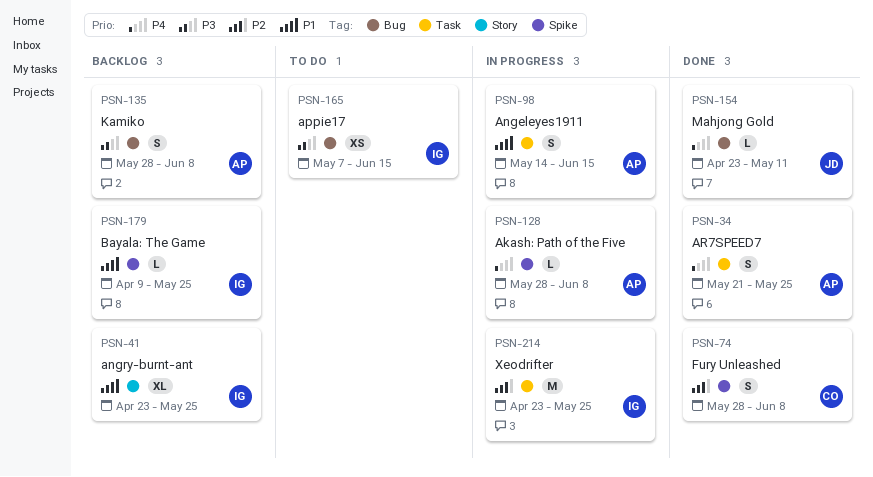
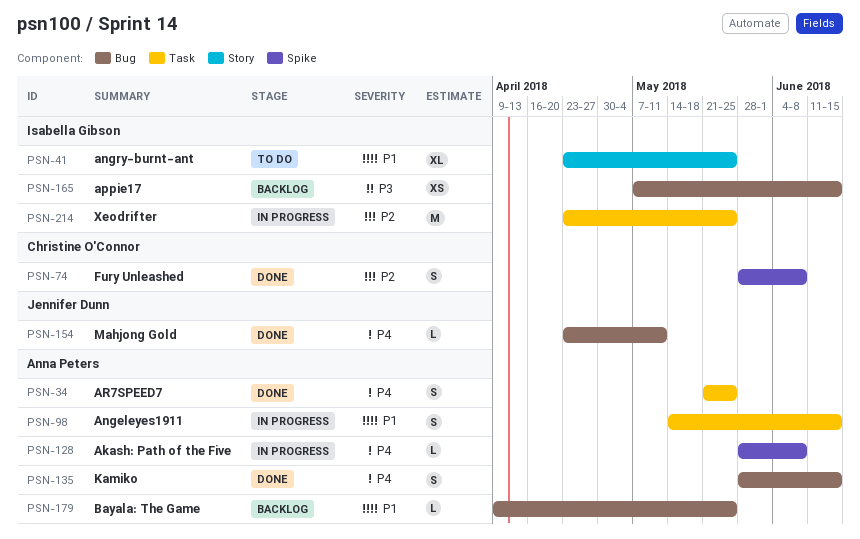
PSN-41, status: Backlog -> To do
PSN-135, status: Backlog -> Done
PSN-135, priority: P3 -> P4
PSN-135, due: Jun 8 -> Jun 15
PSN-165, status: To do -> Backlog
PSN-179, owner: Isabella Gibson -> Anna Peters
PSN-179, label: Spike -> Bug

